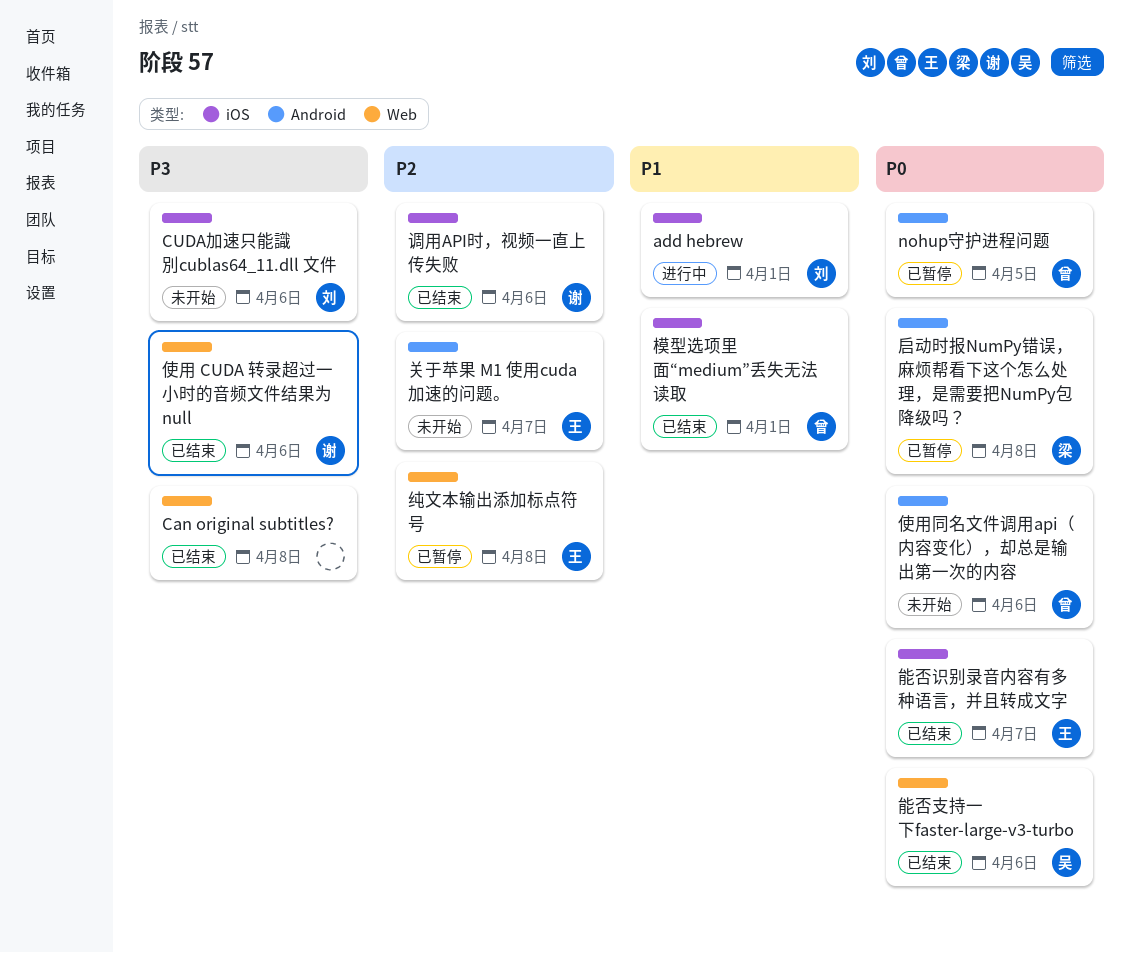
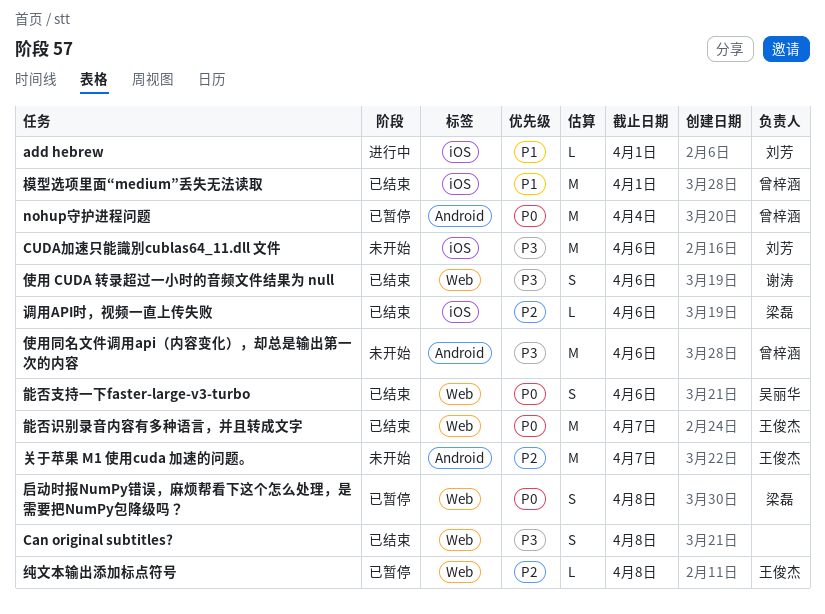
nohup守护进程问题, due: Apr 5 -> Apr 4
使用同名文件调用api（内容变化），却总是输出第一次的内容, priority: P0 -> P3
启动时报NumPy错误，麻烦帮看下这个怎么处理，是需要把NumPy包降级吗？, label: Android -> Web
能否识别录音内容有多种语言，并且转成文字, label: iOS -> Web
调用API时，视频一直上传失败, owner: 谢涛 -> 梁磊

